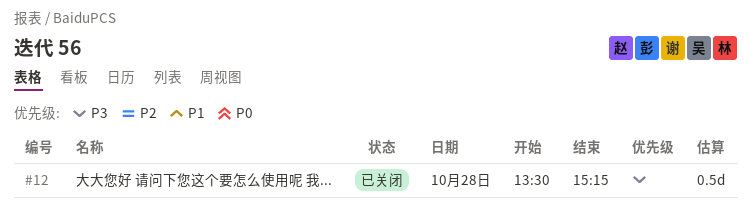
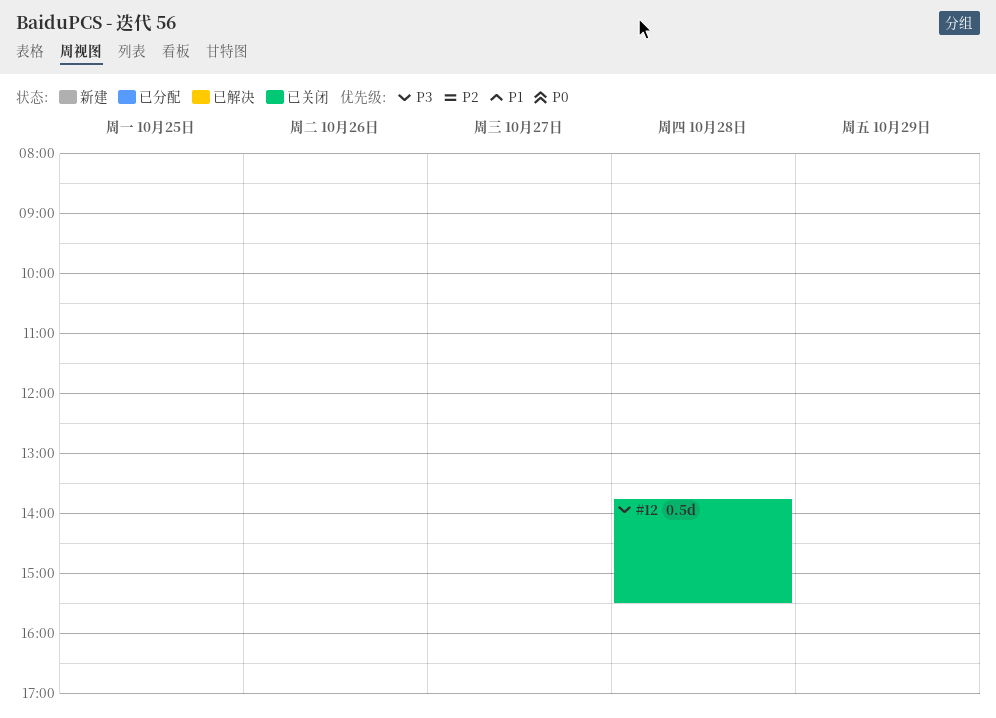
#12, begins: 13:30 -> 13:45
#12, ends: 15:15 -> 15:30

